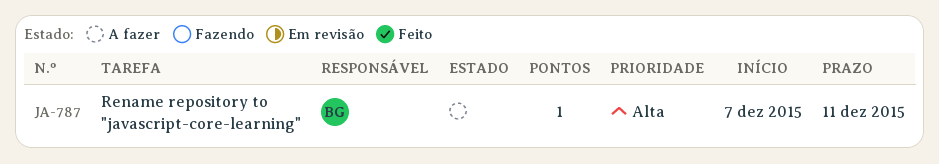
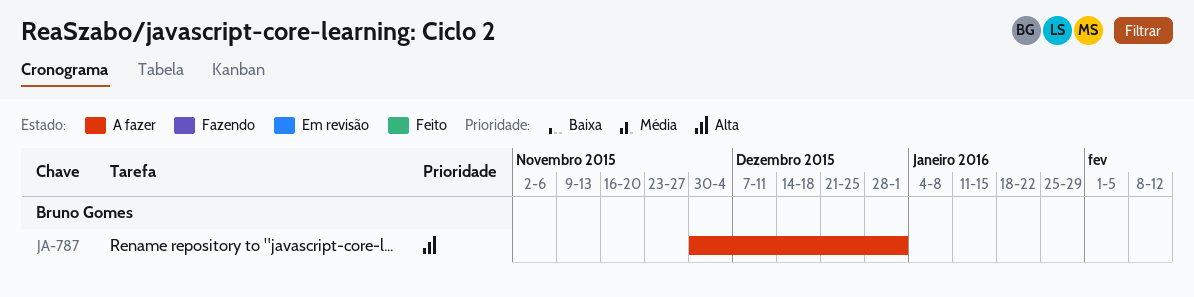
JA-787, start: Dec 7 -> Nov 30
JA-787, due: Dec 11 -> Jan 1

